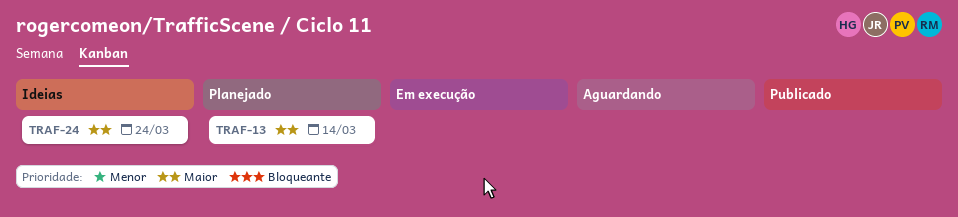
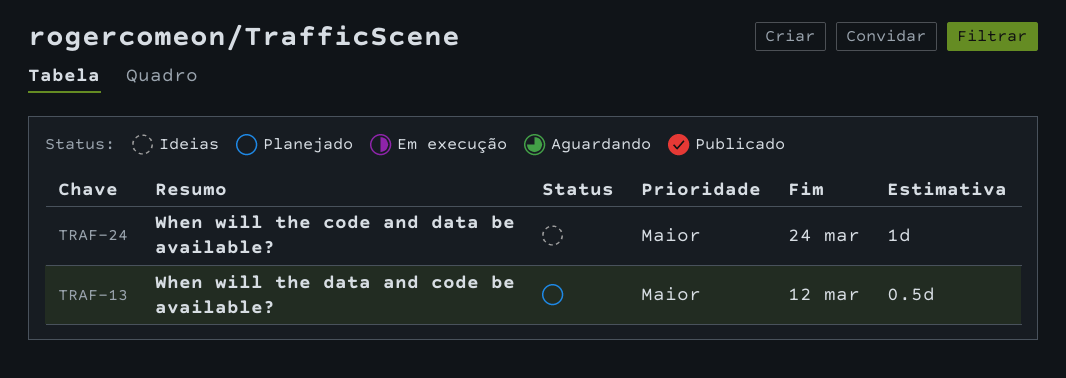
TRAF-13, due: Mar 14 -> Mar 12

